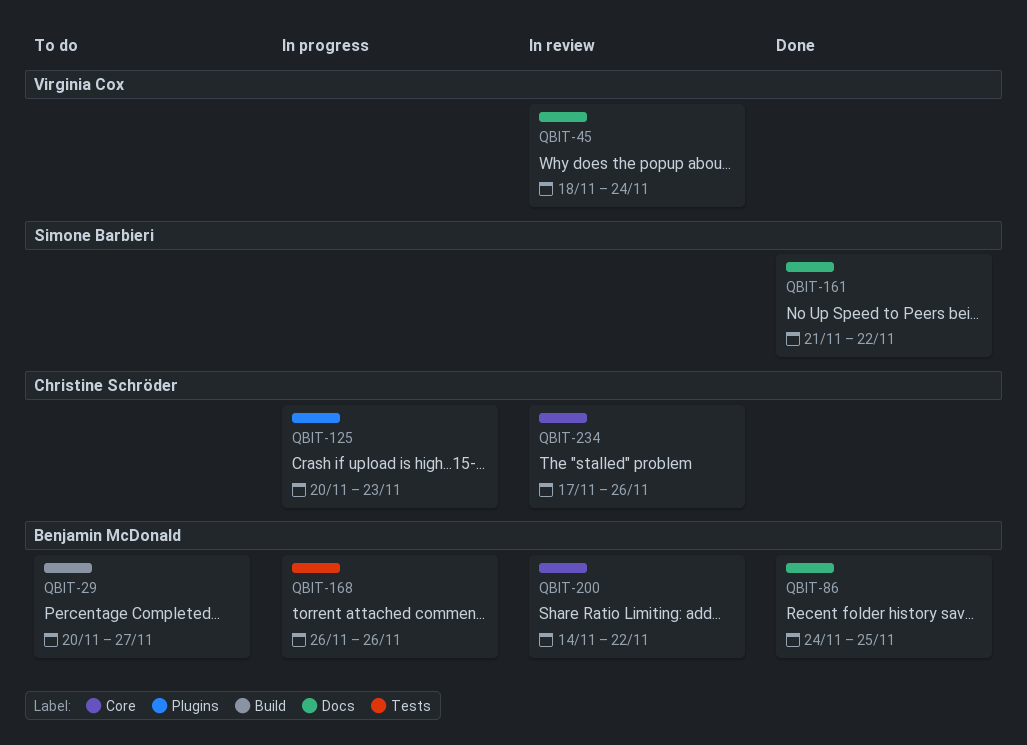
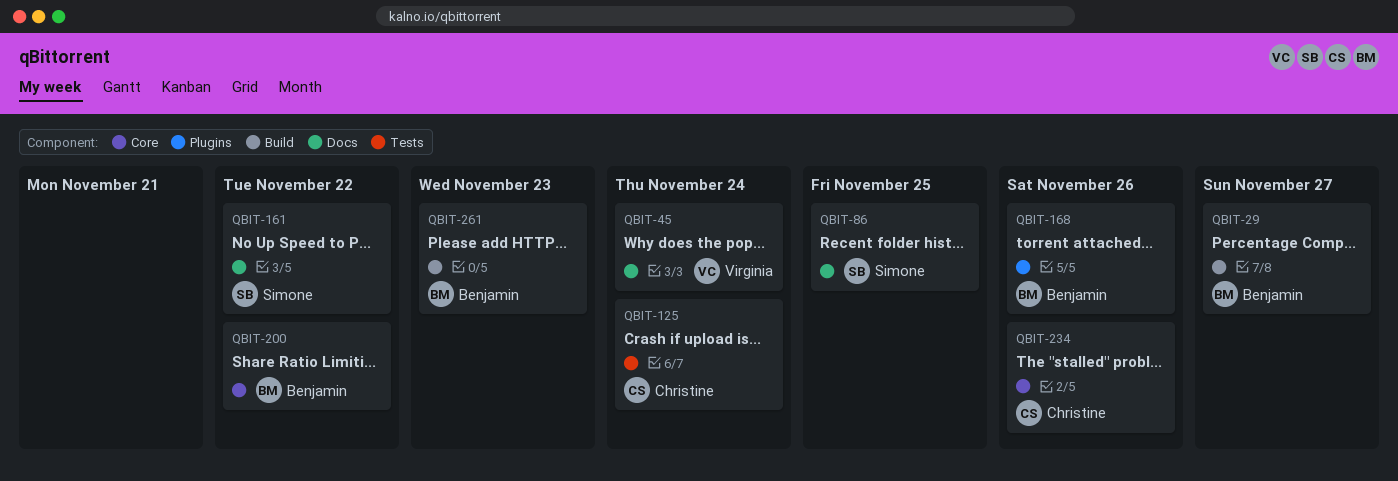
QBIT-86, owner: Benjamin McDonald -> Simone Barbieri
QBIT-125, label: Plugins -> Tests
QBIT-125, due: Nov 23 -> Nov 24
QBIT-168, label: Tests -> Plugins
QBIT-261: none -> present

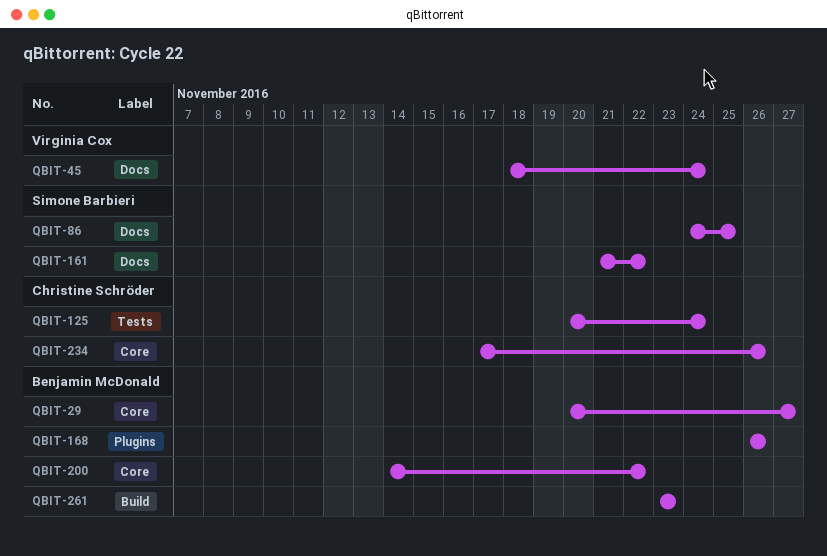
QBIT-29, label: Build -> Core

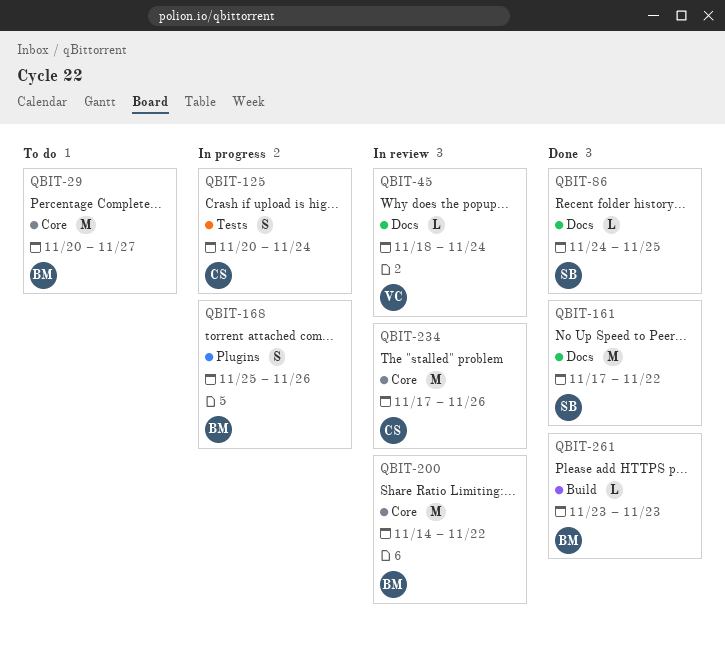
QBIT-161, start: Nov 21 -> Nov 17
QBIT-168, start: Nov 26 -> Nov 25

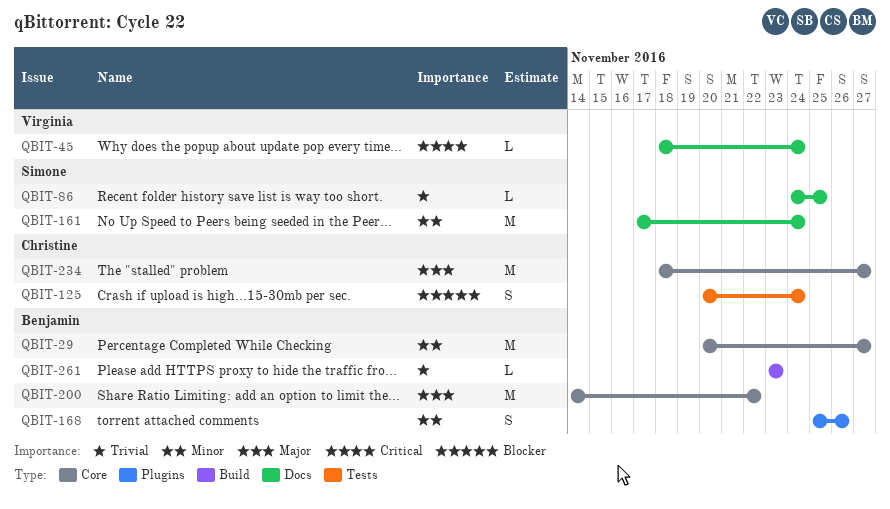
QBIT-161, due: Nov 22 -> Nov 24
QBIT-234, start: Nov 17 -> Nov 18
QBIT-234, due: Nov 26 -> Nov 27

